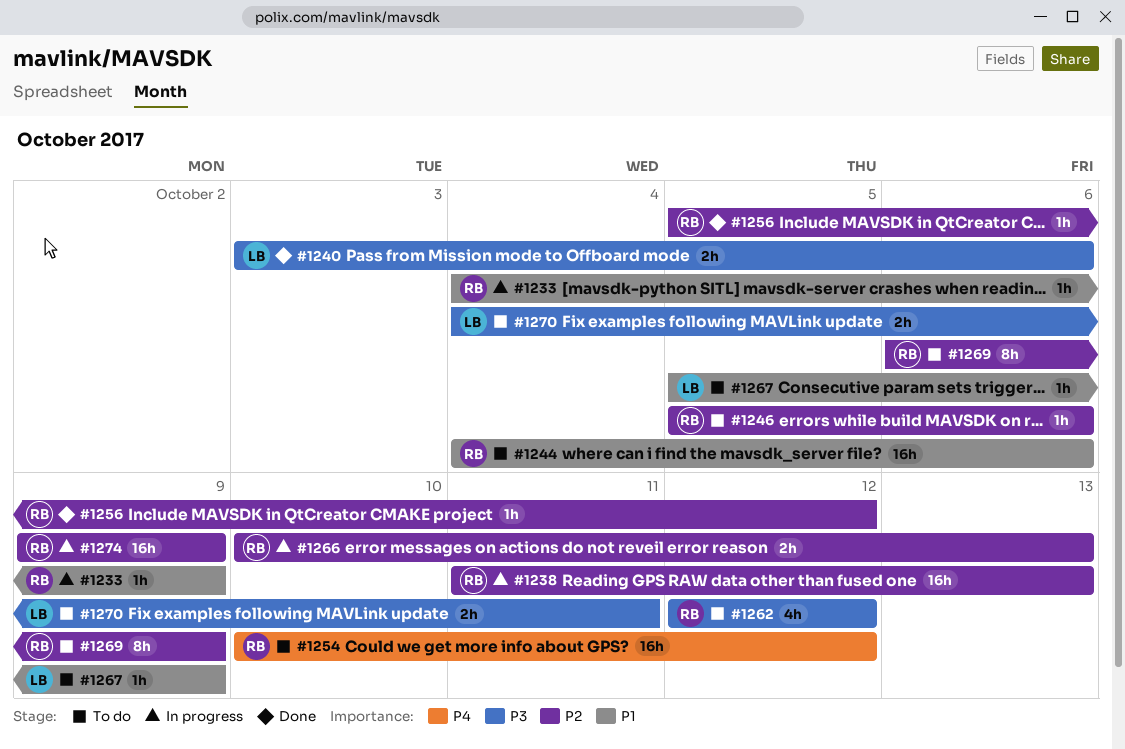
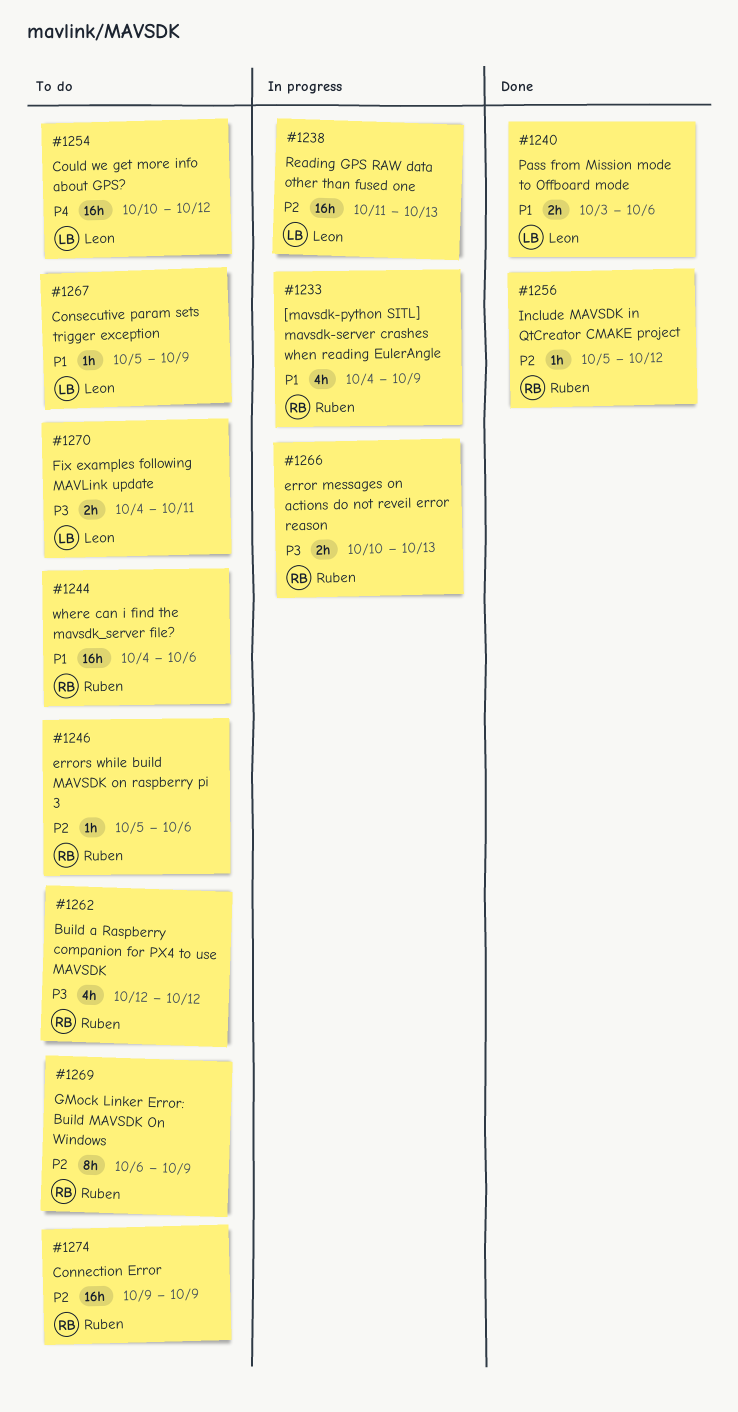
#1233, estimate: 1h -> 4h
#1238, owner: Ruben -> Leon
#1240, priority: P3 -> P1
#1254, owner: Ruben -> Leon
#1266, priority: P2 -> P3
#1274, status: In progress -> To do

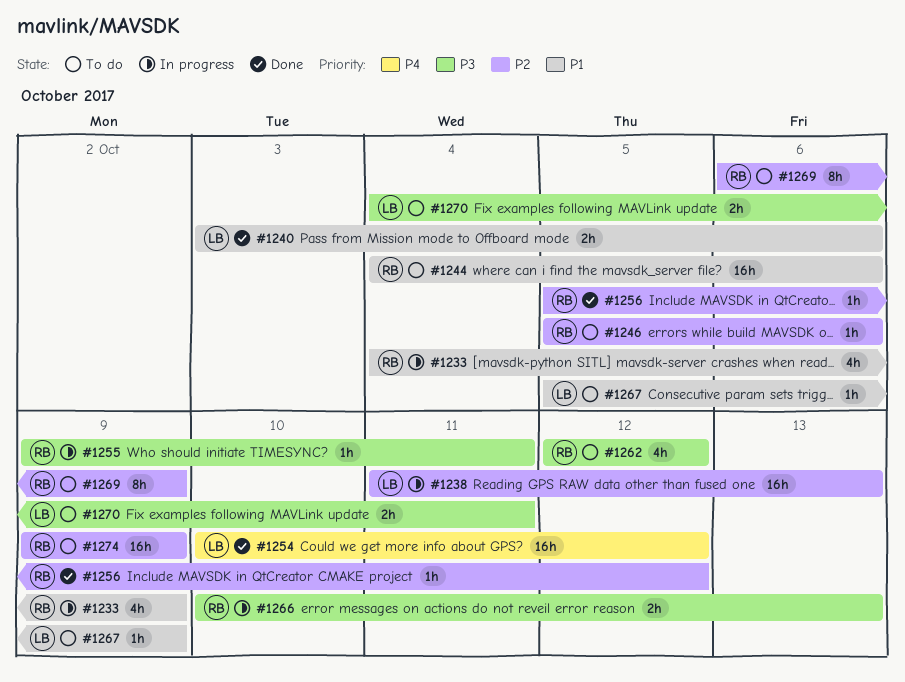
#1254, status: To do -> Done
#1255: none -> present

